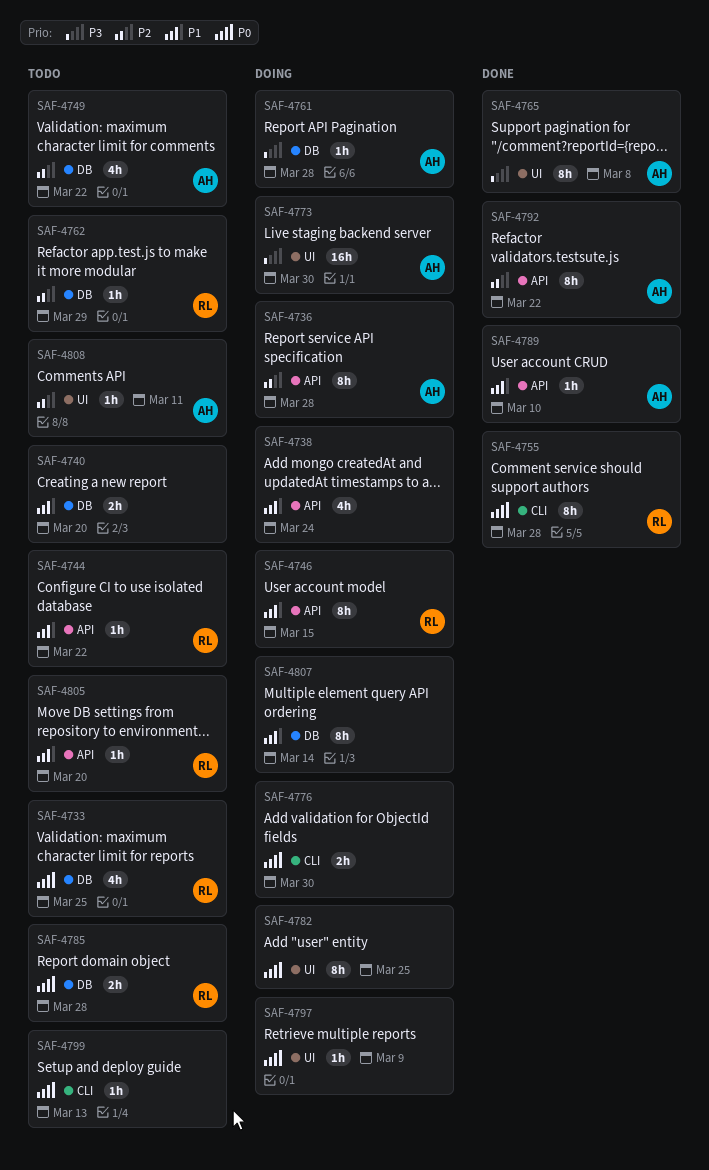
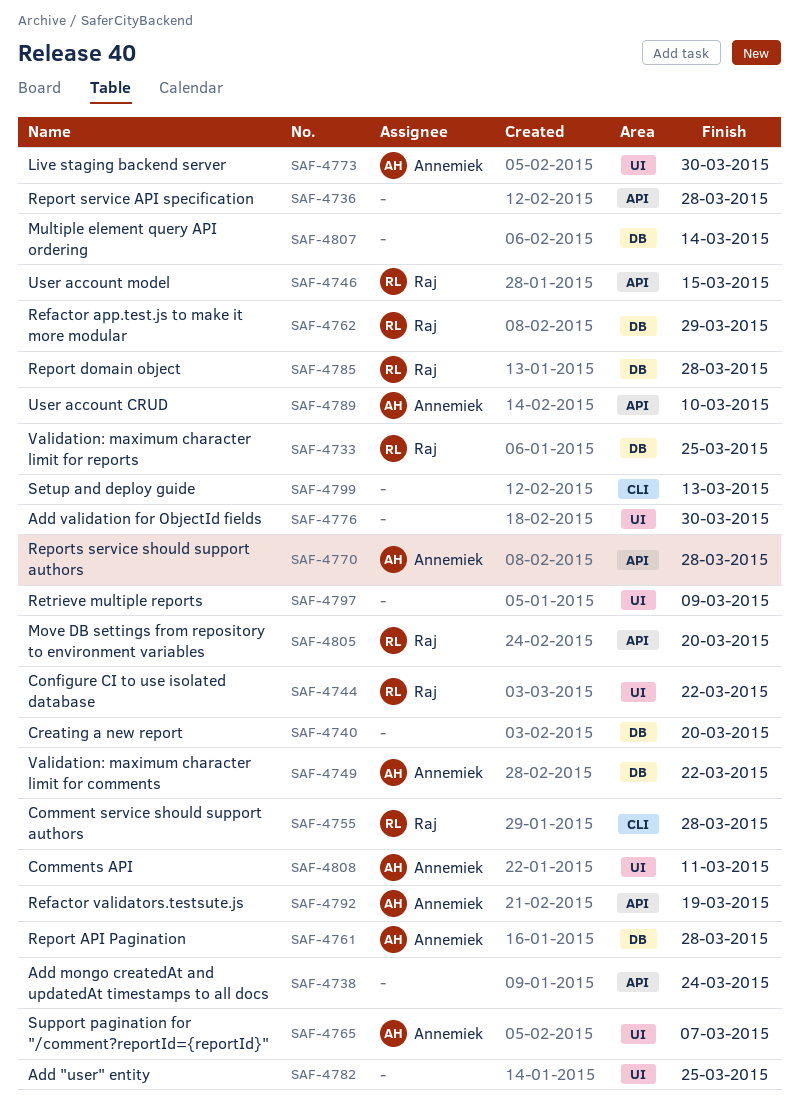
SAF-4736, owner: Annemiek -> none
SAF-4744, label: API -> UI
SAF-4765, due: Mar 8 -> Mar 7
SAF-4770: none -> present
SAF-4776, label: CLI -> UI
SAF-4792, due: Mar 22 -> Mar 19

